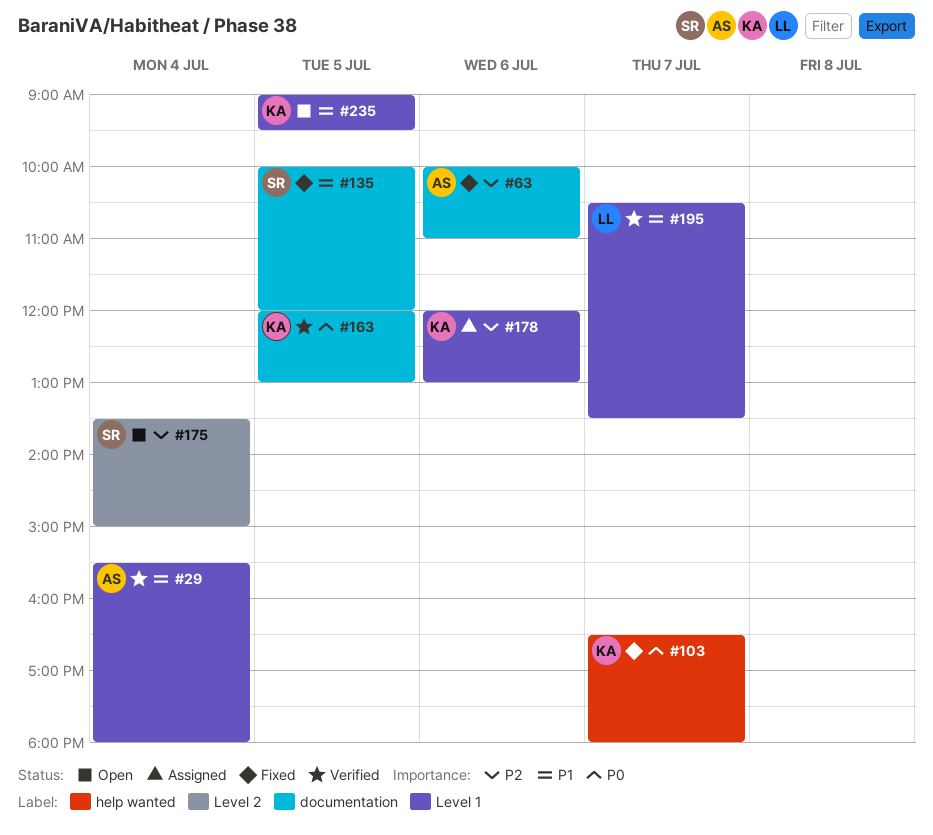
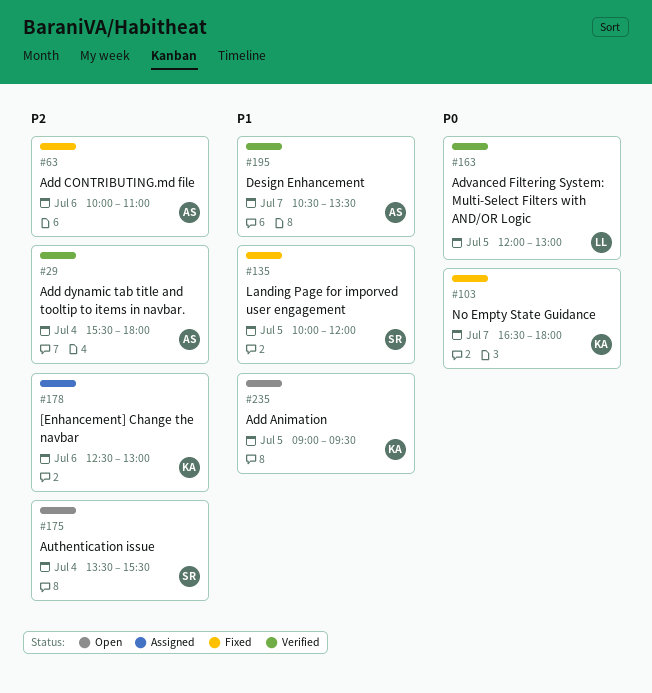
#29, priority: P1 -> P2
#163, owner: KA -> LL
#175, ends: 15:00 -> 15:30
#178, begins: 12:00 -> 12:30
#195, owner: LL -> AS

